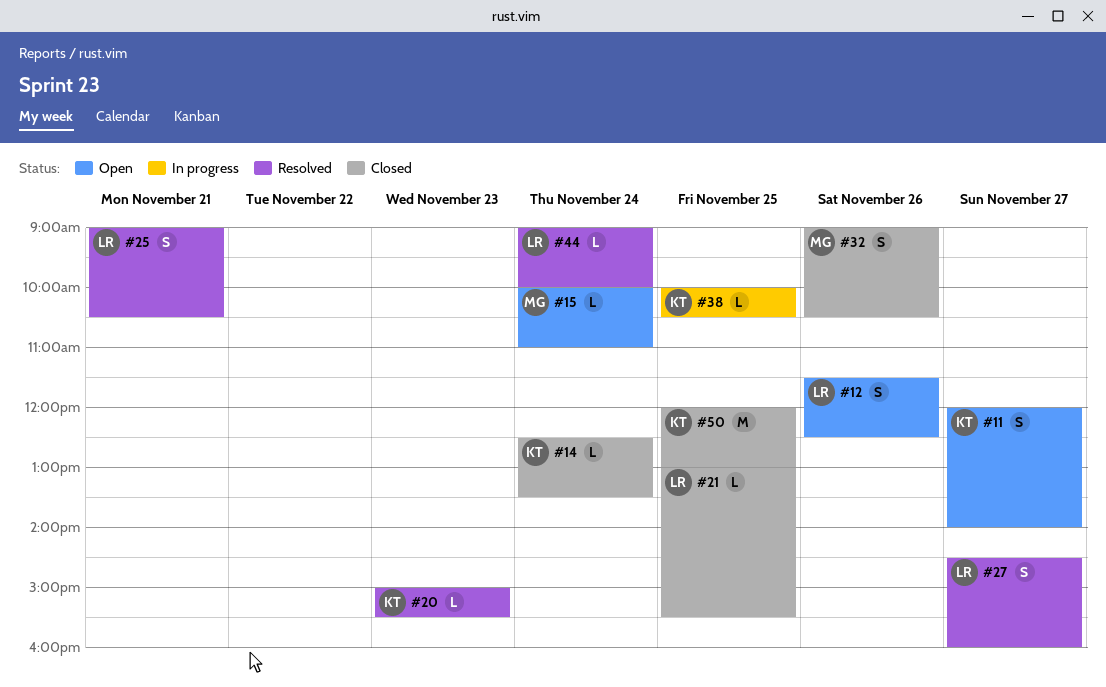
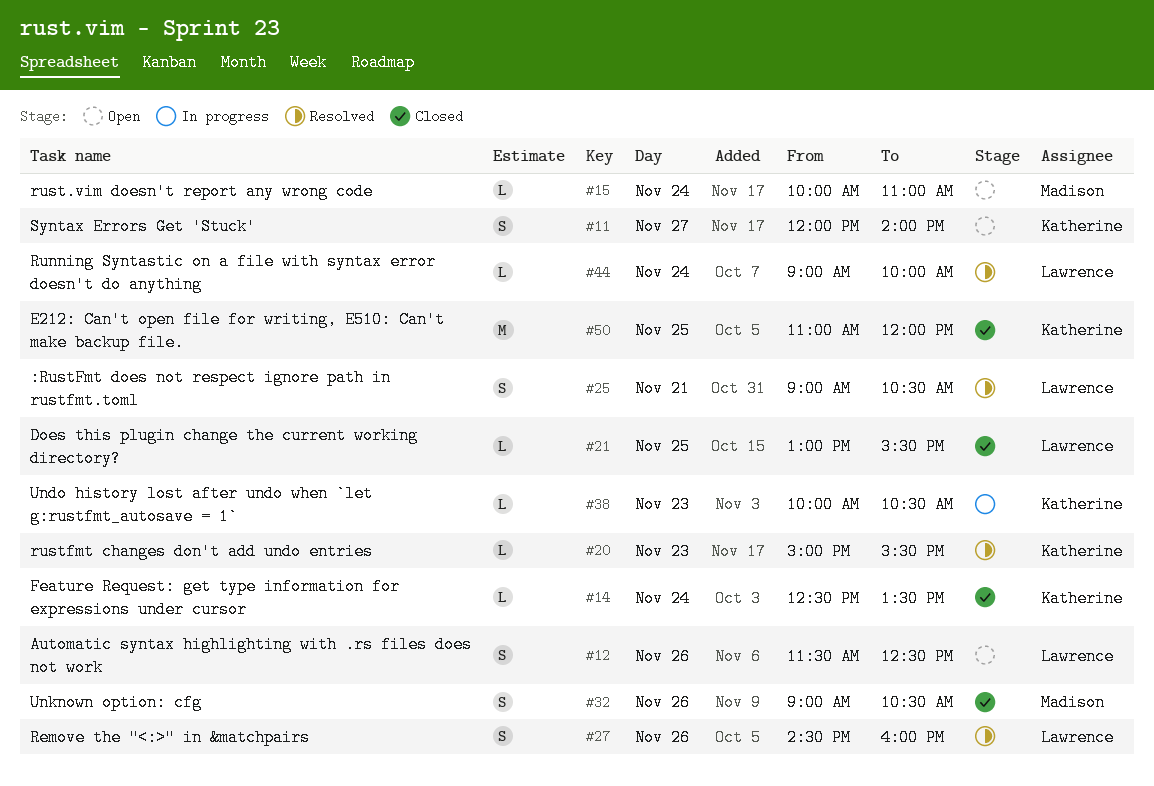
#27, day: Nov 27 -> Nov 26
#38, day: Nov 25 -> Nov 23
#50, begins: 12:00 -> 11:00
#50, ends: 13:00 -> 12:00

